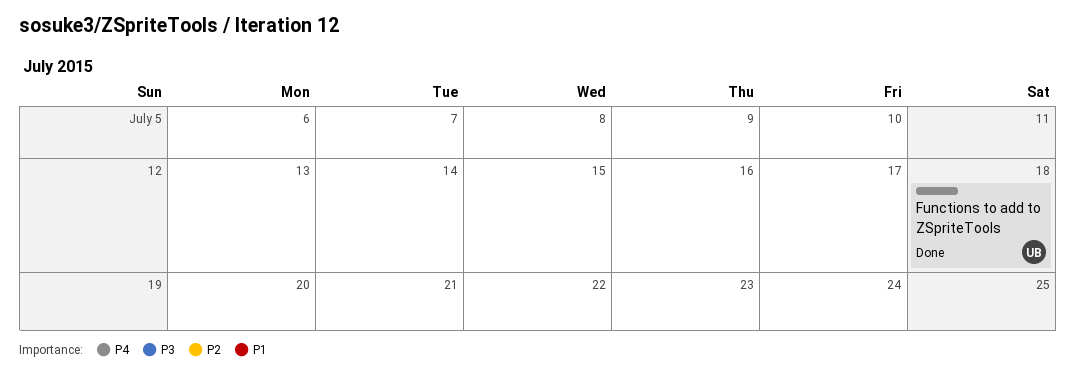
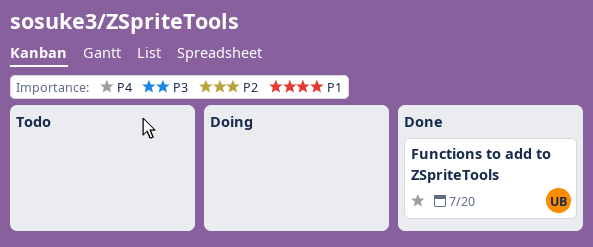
Functions to add to ZSpriteTools, due: Jul 18 -> Jul 20

